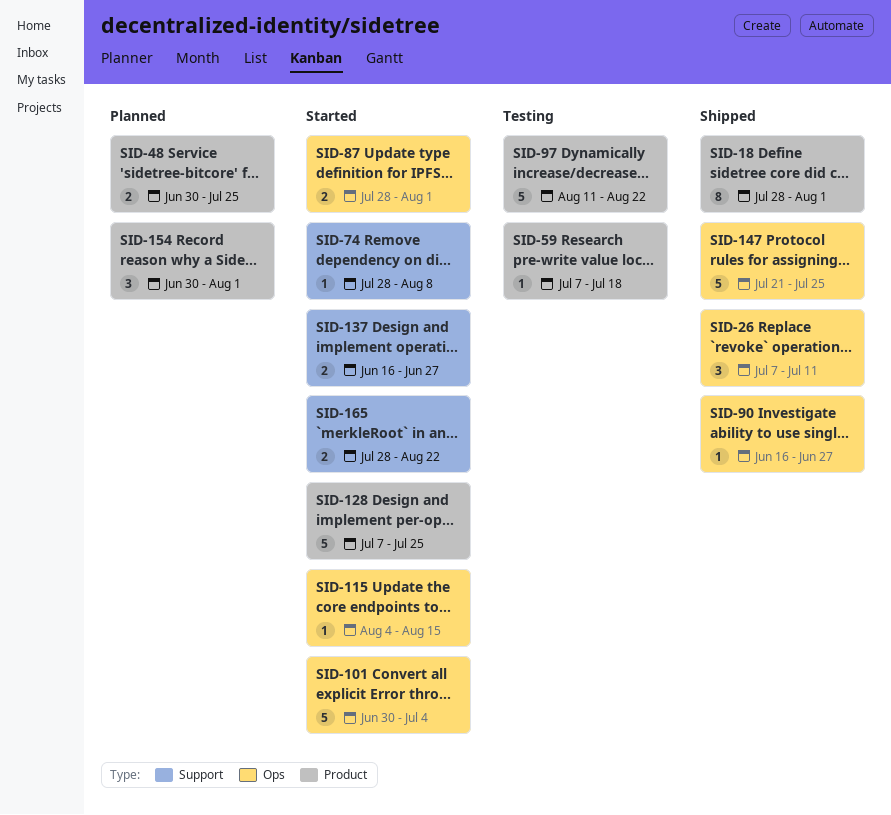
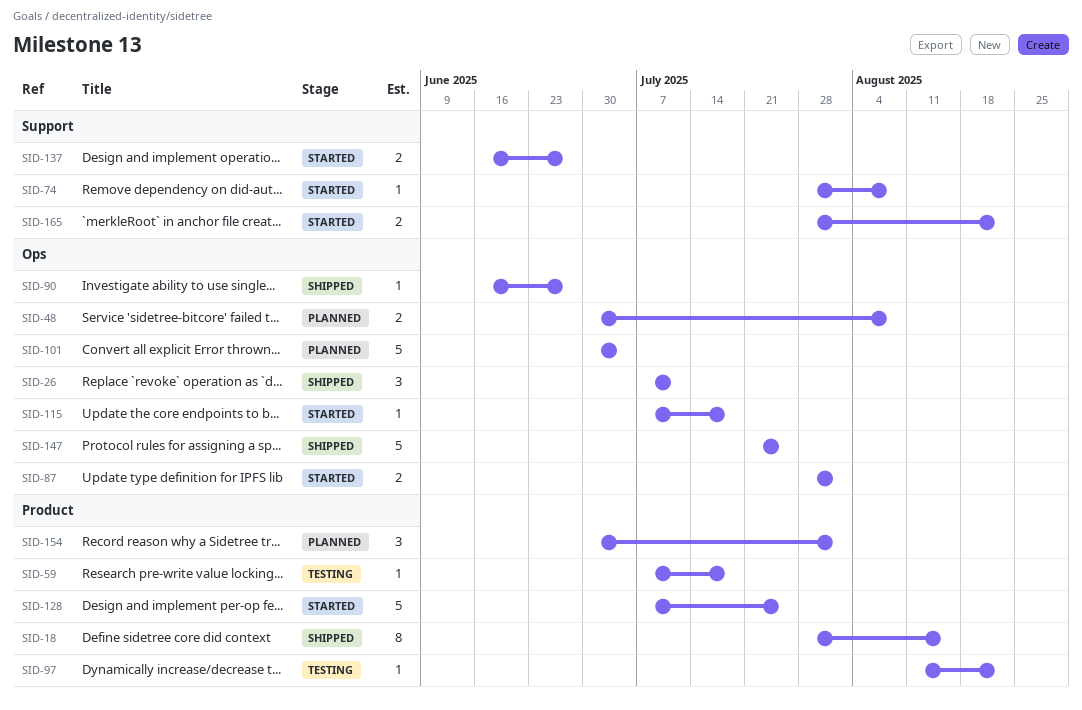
SID-18, due: Aug 1 -> Aug 15
SID-48, label: Product -> Ops
SID-48, due: Jul 25 -> Aug 8
SID-97, estimate: 5 -> 1
SID-101, status: Started -> Planned
SID-115, start: Aug 4 -> Jul 7
SID-115, due: Aug 15 -> Jul 18

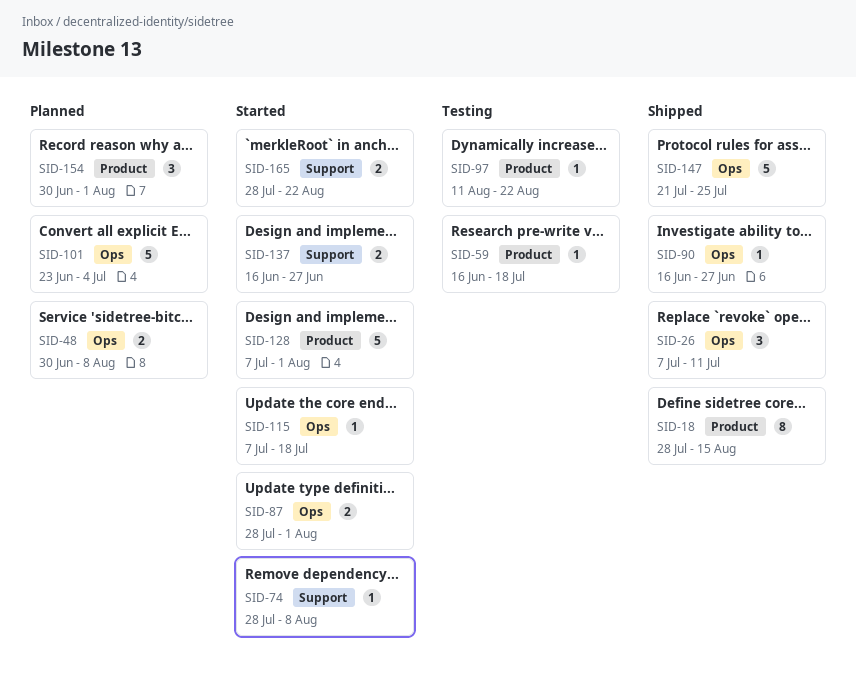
SID-59, start: Jul 7 -> Jun 16
SID-101, start: Jun 30 -> Jun 23
SID-128, due: Jul 25 -> Aug 1

